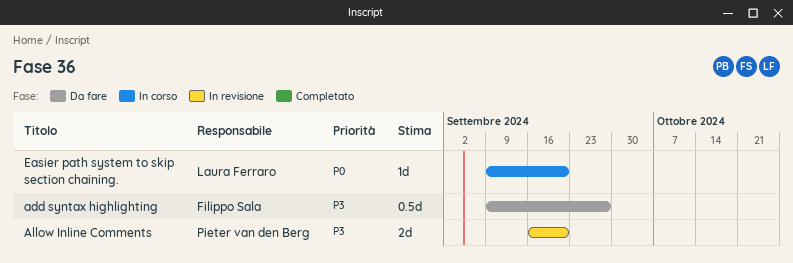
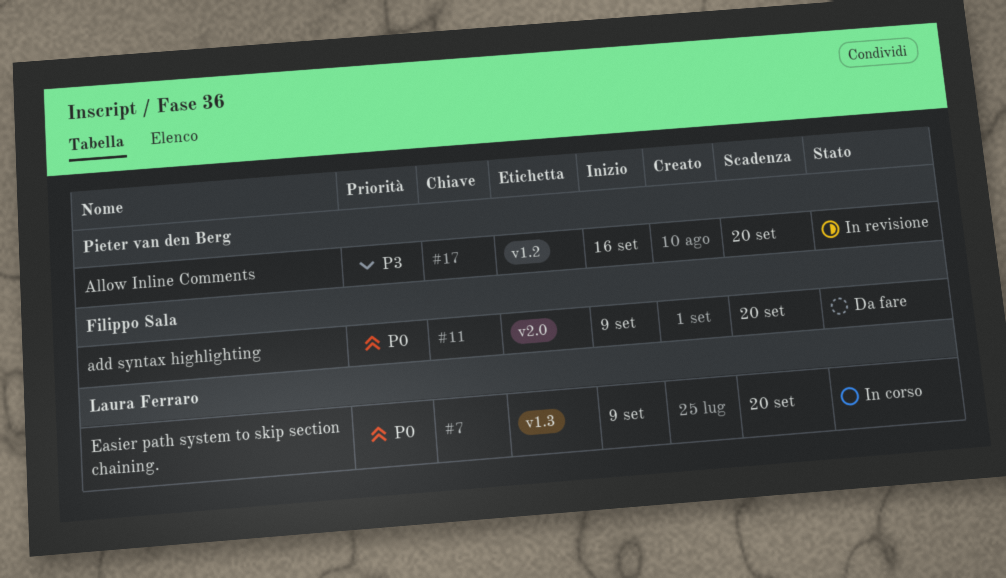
add syntax highlighting, priority: P3 -> P0
add syntax highlighting, due: Sep 27 -> Sep 20

